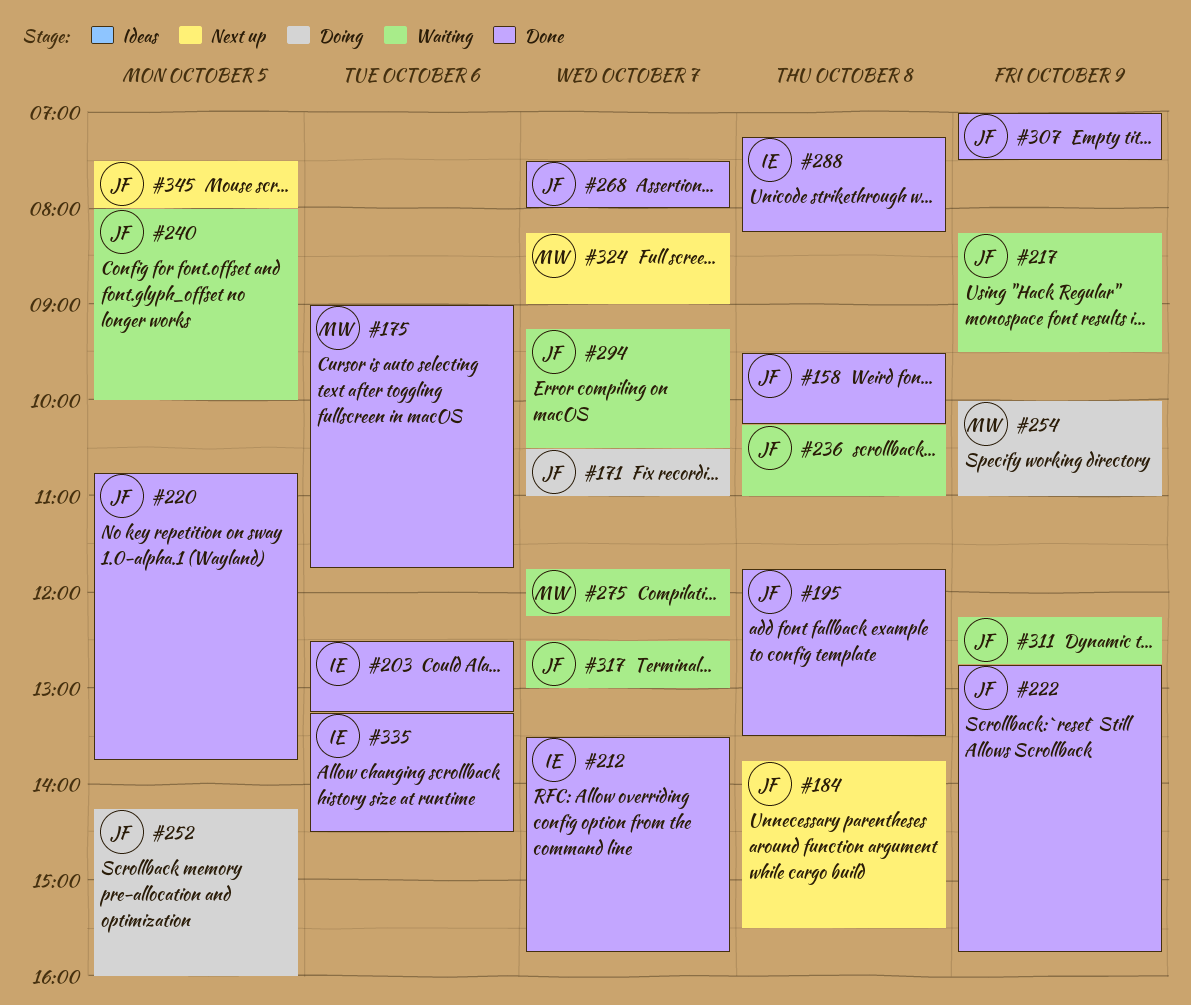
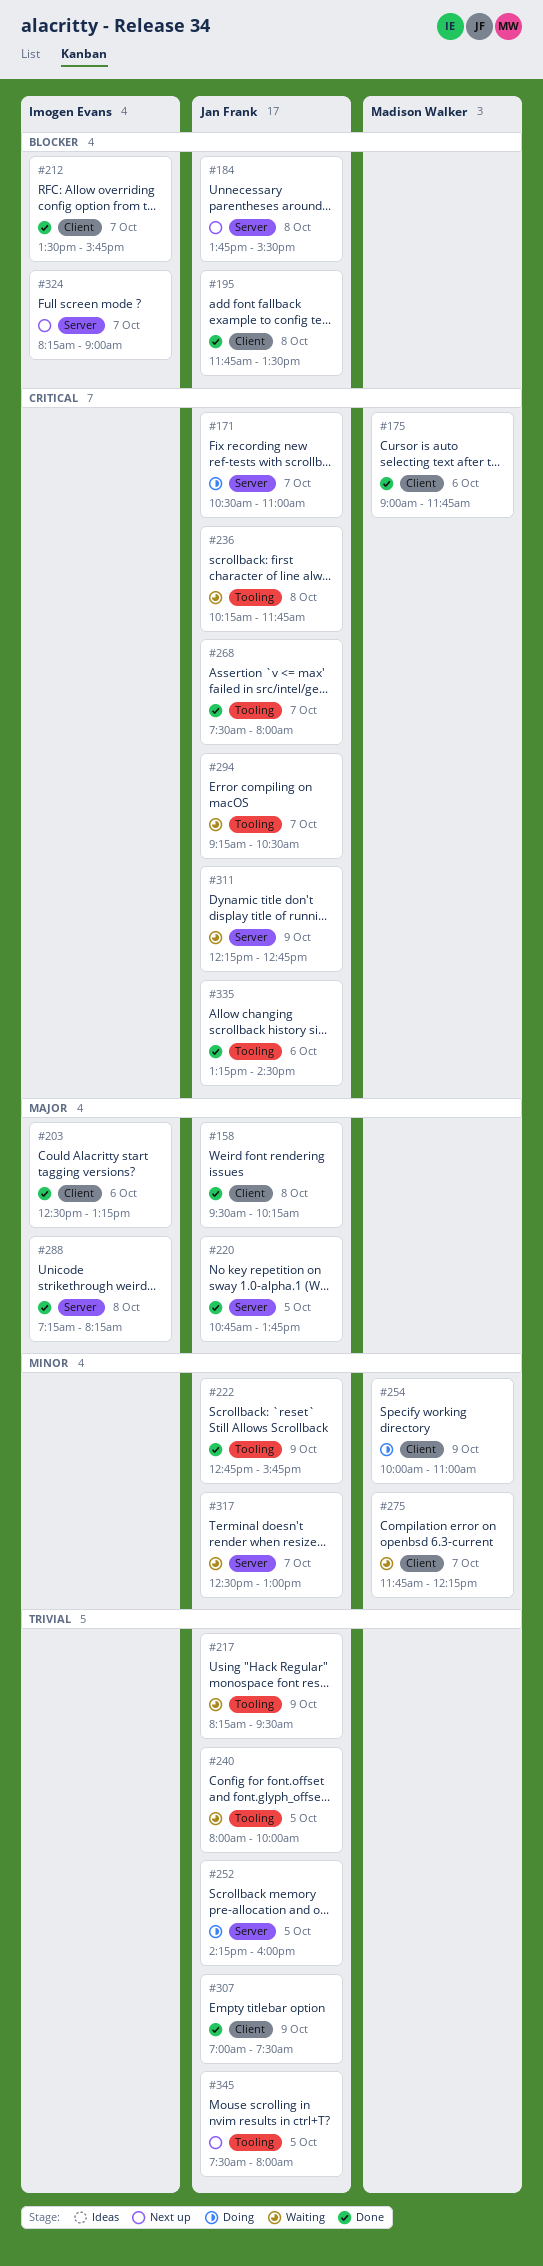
#236, ends: 11:00 -> 11:45
#324, owner: Madison Walker -> Imogen Evans
#335, owner: Imogen Evans -> Jan Frank

